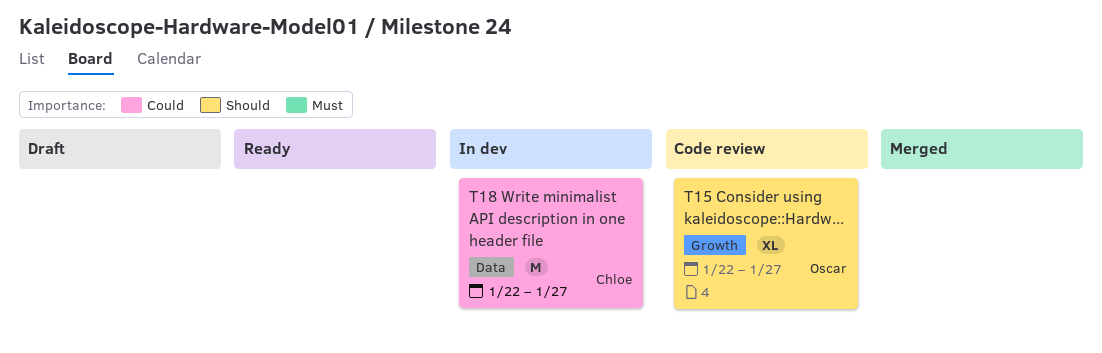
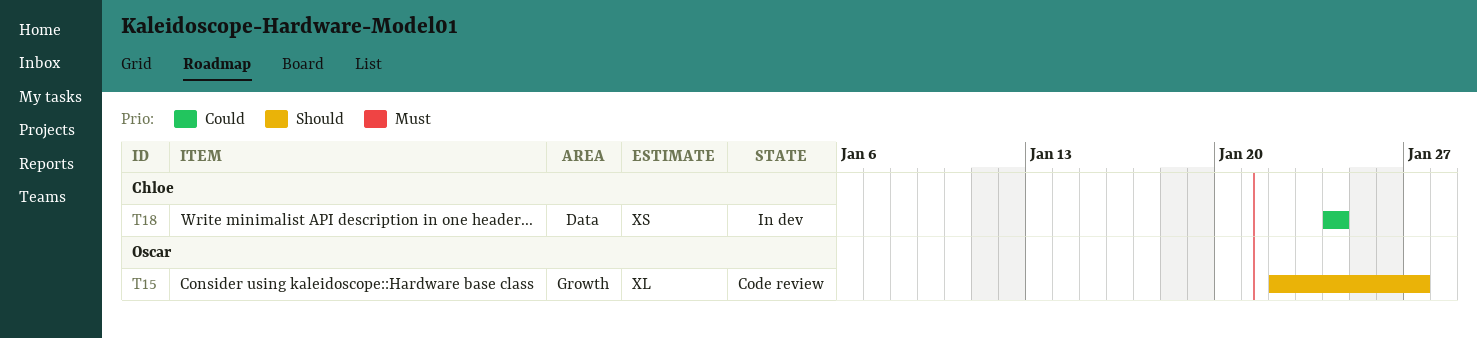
T18, estimate: M -> XS
T18, start: Jan 22 -> Jan 24
T18, due: Jan 27 -> Jan 24

